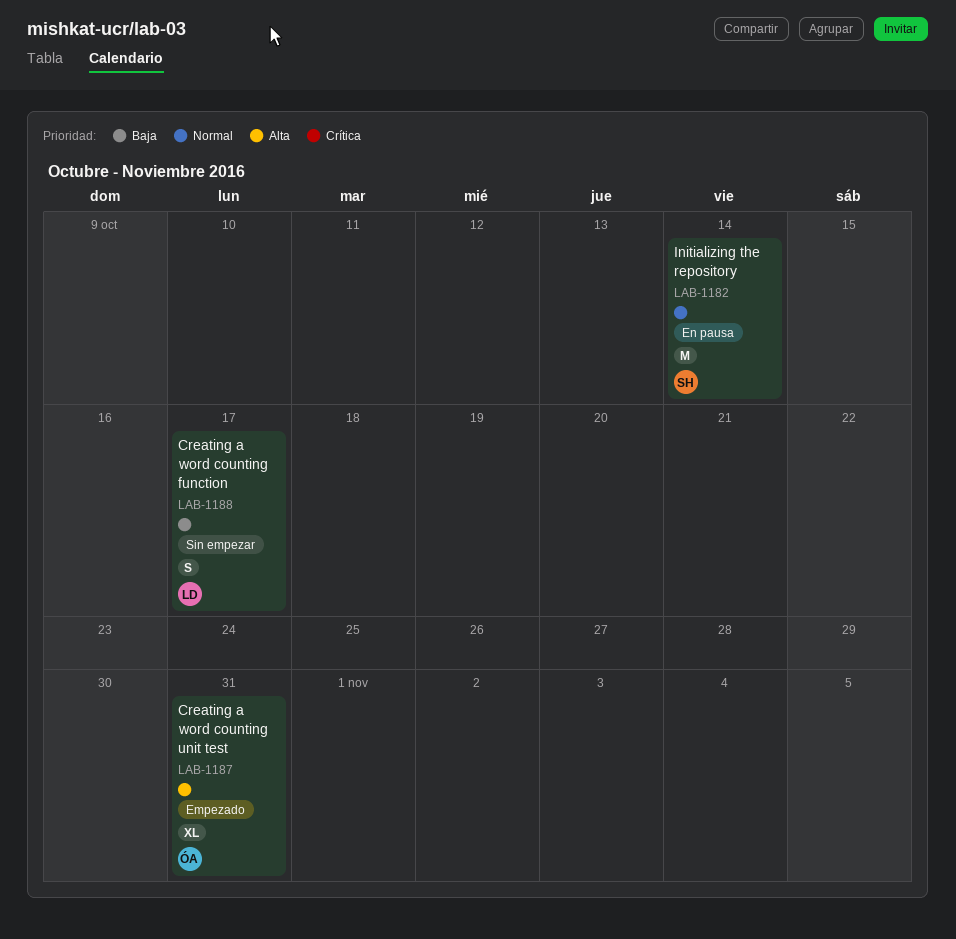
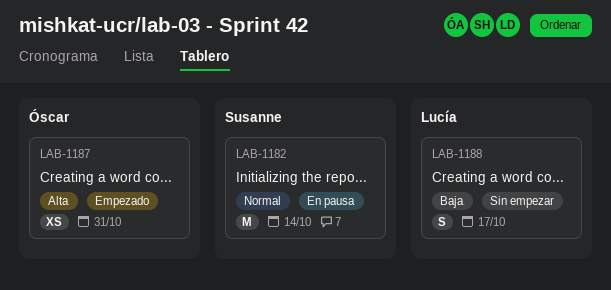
LAB-1187, estimate: XL -> XS

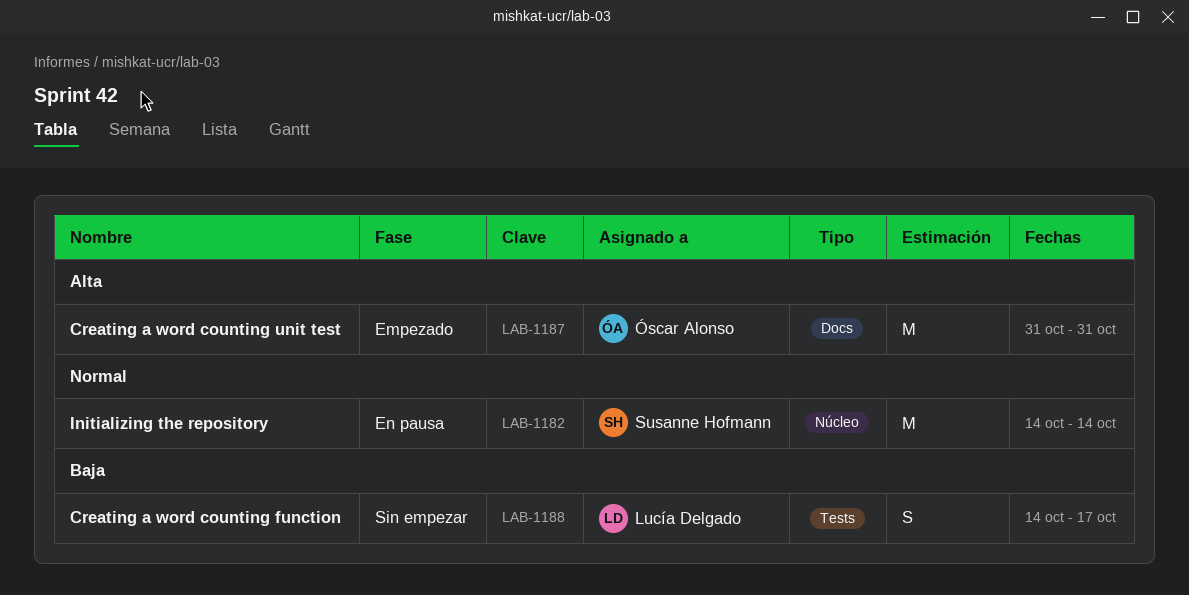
LAB-1187, estimate: XS -> M

